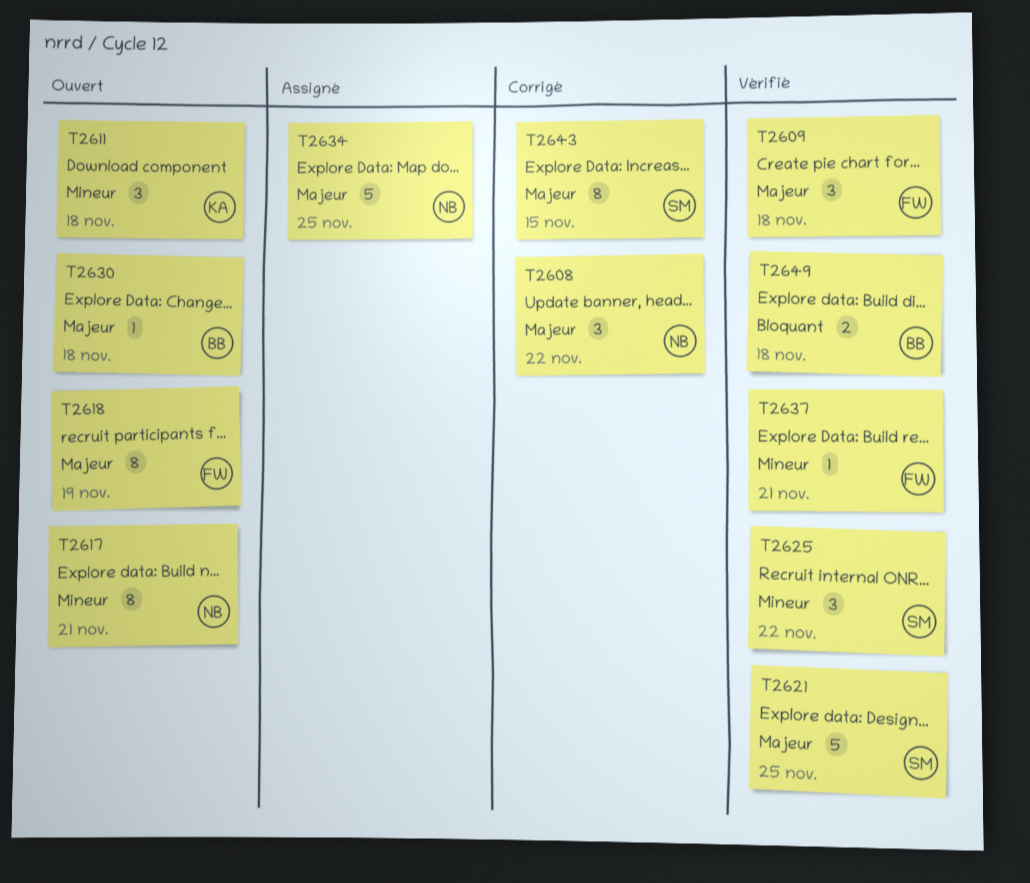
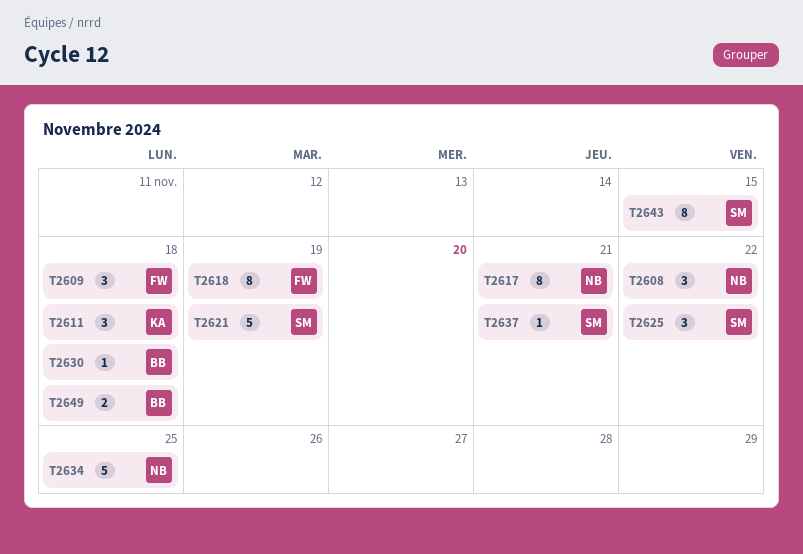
T2621, due: Nov 25 -> Nov 19
T2637, owner: FW -> SM

